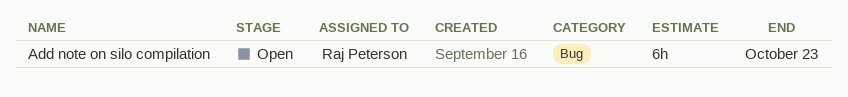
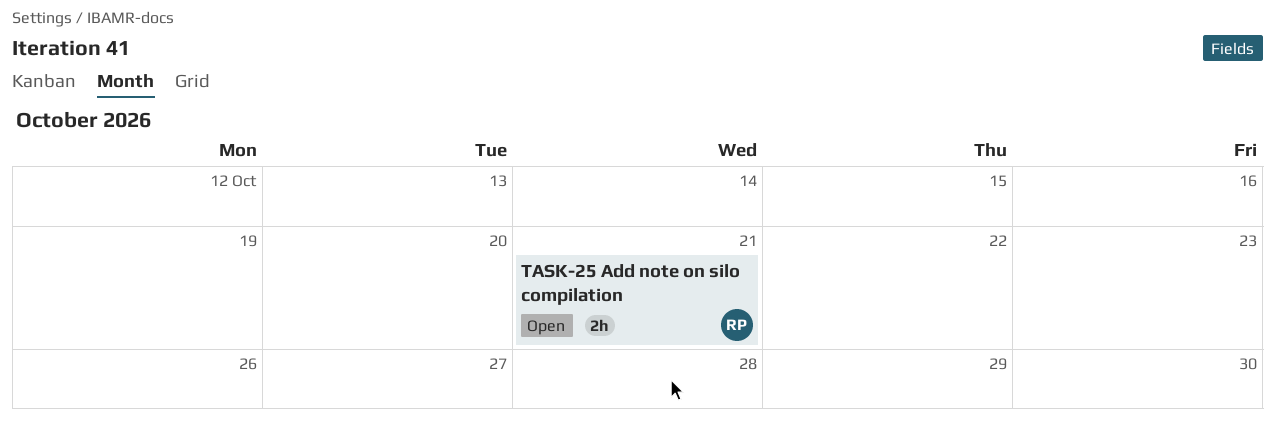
Add note on silo compilation, estimate: 6h -> 2h
Add note on silo compilation, due: Oct 23 -> Oct 21

